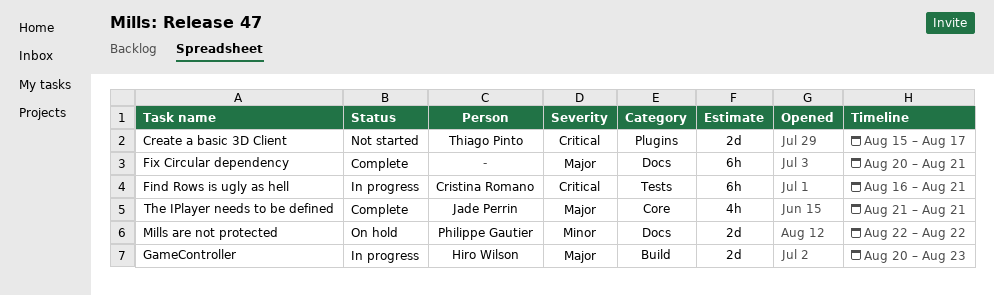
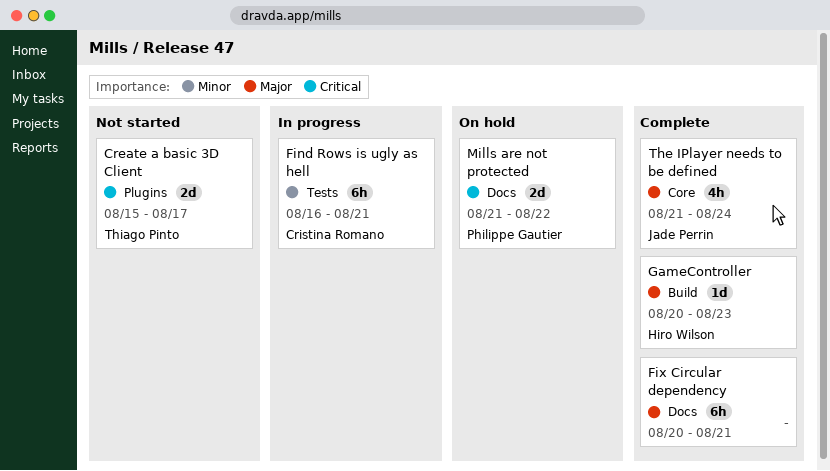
Find Rows is ugly as hell, priority: Critical -> Minor
GameController, status: In progress -> Complete
GameController, estimate: 2d -> 1d
Mills are not protected, priority: Minor -> Critical
Mills are not protected, start: Aug 22 -> Aug 21
The IPlayer needs to be defined, due: Aug 21 -> Aug 24

